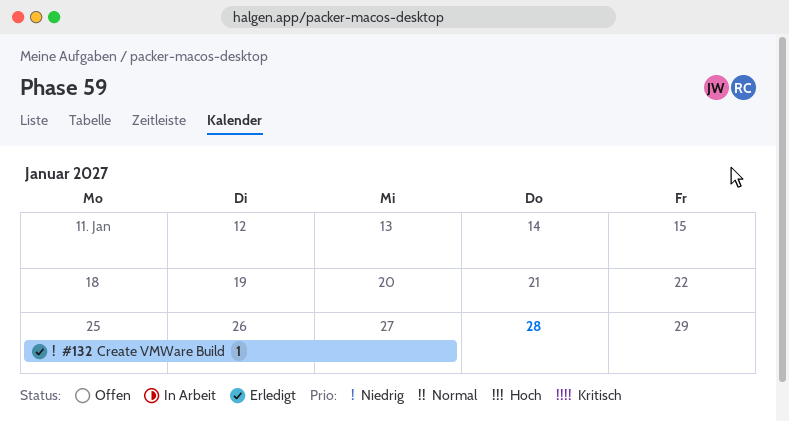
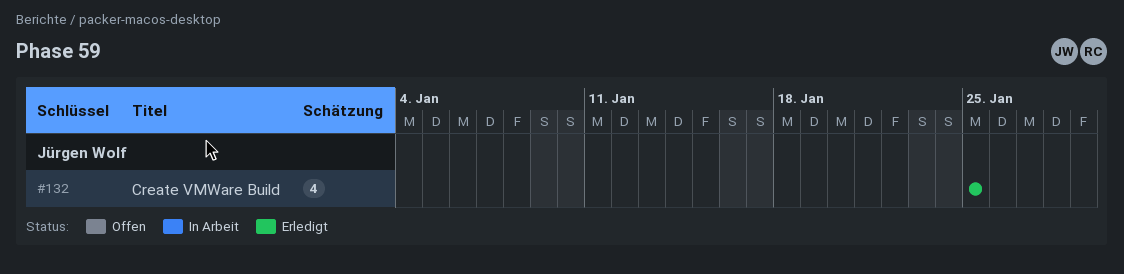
#132, estimate: 1 -> 4
#132, due: Jan 27 -> Jan 25

